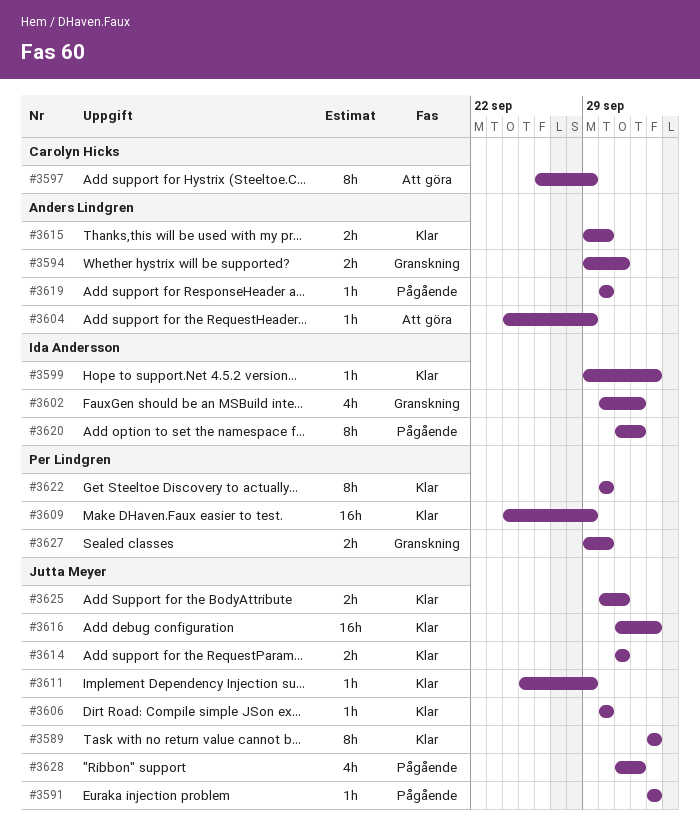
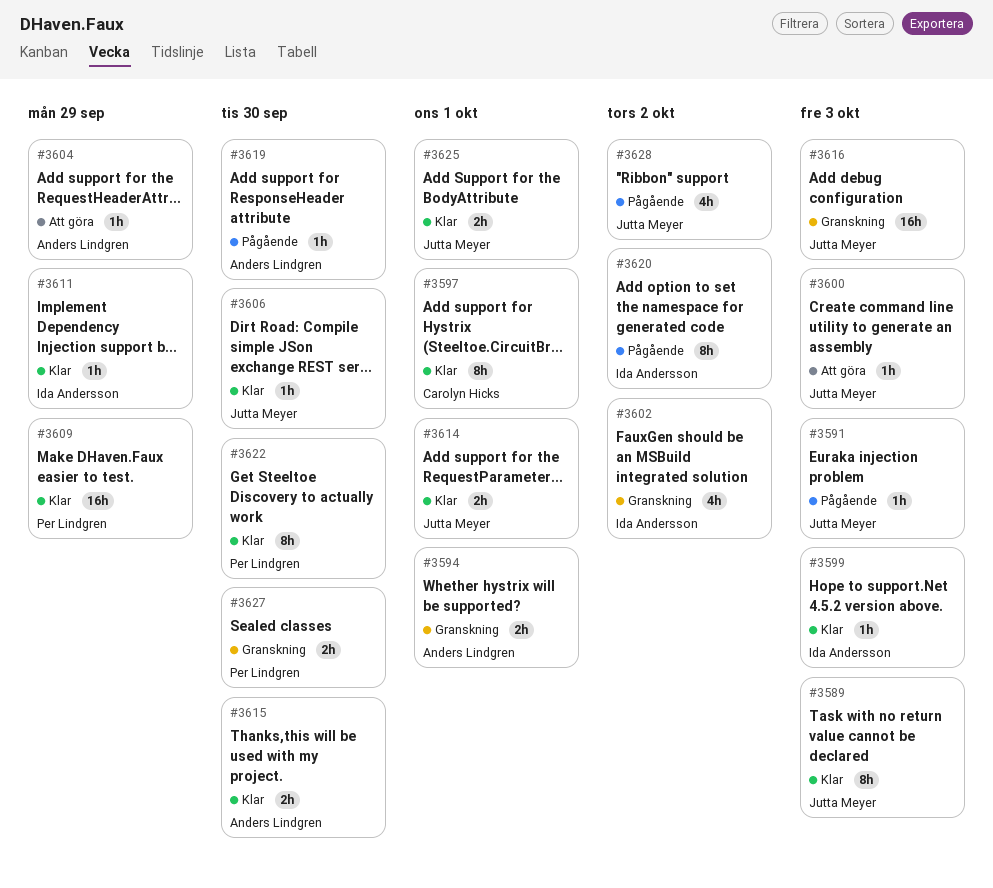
#3597, status: Att göra -> Klar
#3597, due: Sep 29 -> Oct 1
#3600: none -> present
#3611, owner: Jutta Meyer -> Ida Andersson
#3616, status: Klar -> Granskning

